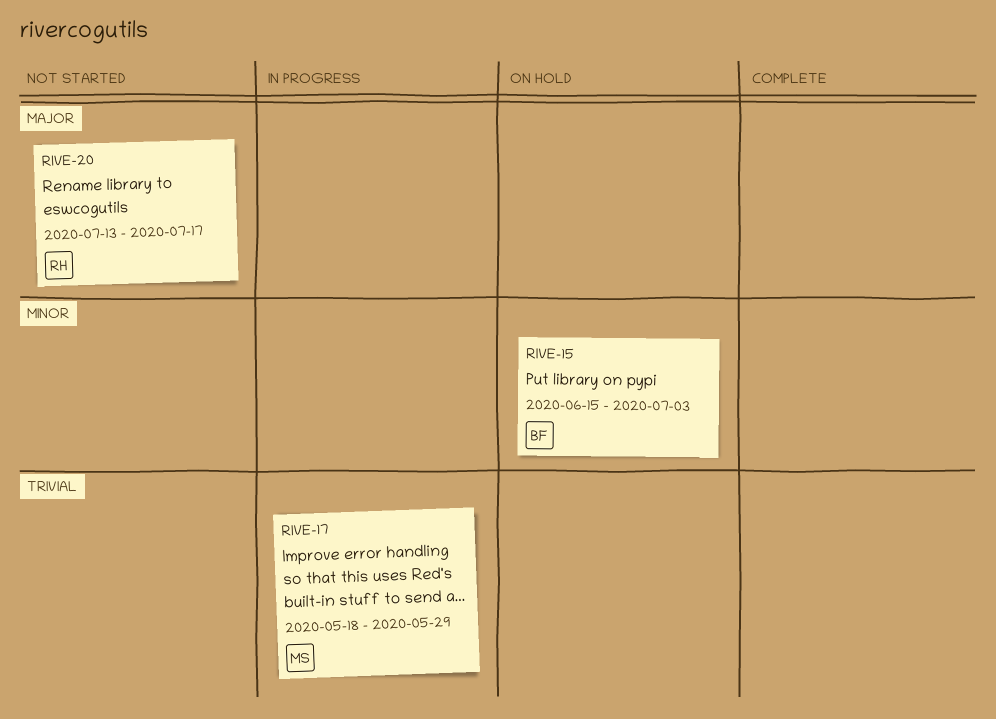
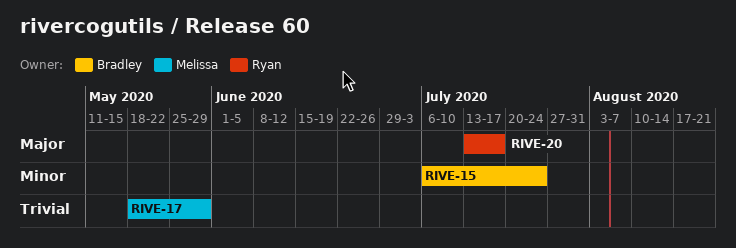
RIVE-15, start: Jun 15 -> Jul 6
RIVE-15, due: Jul 3 -> Jul 24

